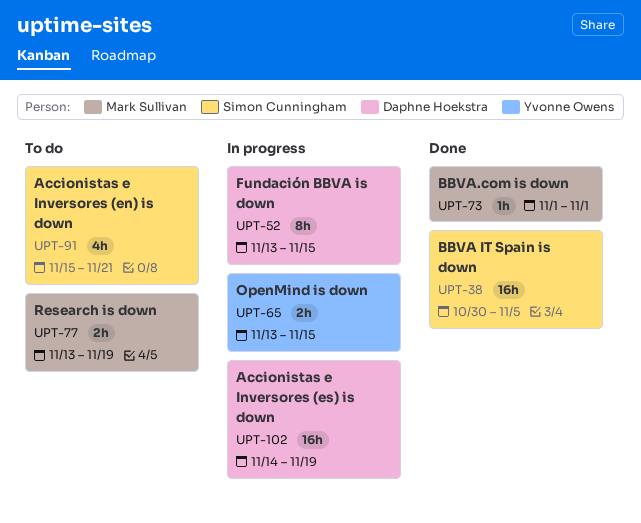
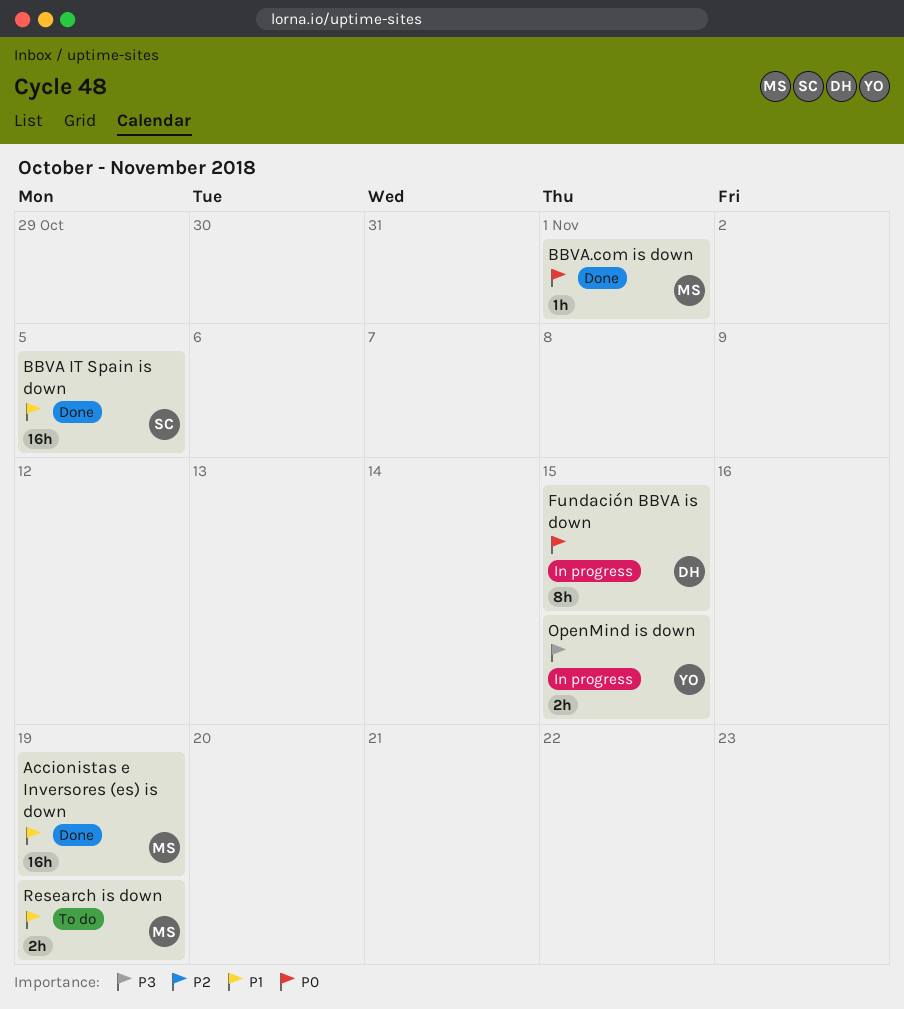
Accionistas e Inversores (en) is down: present -> none
Accionistas e Inversores (es) is down, status: In progress -> Done
Accionistas e Inversores (es) is down, owner: Daphne Hoekstra -> Mark Sullivan

